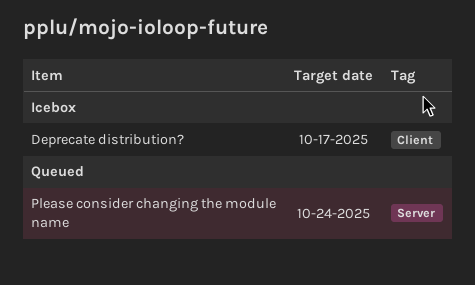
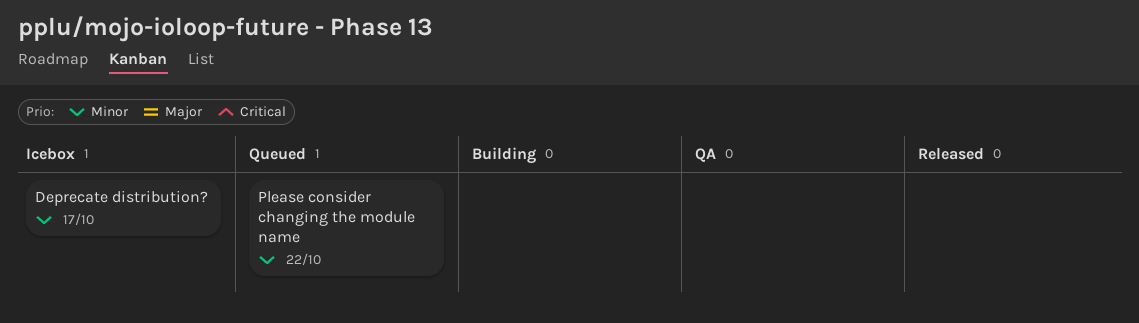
Please consider changing the module name, due: Oct 24 -> Oct 22

